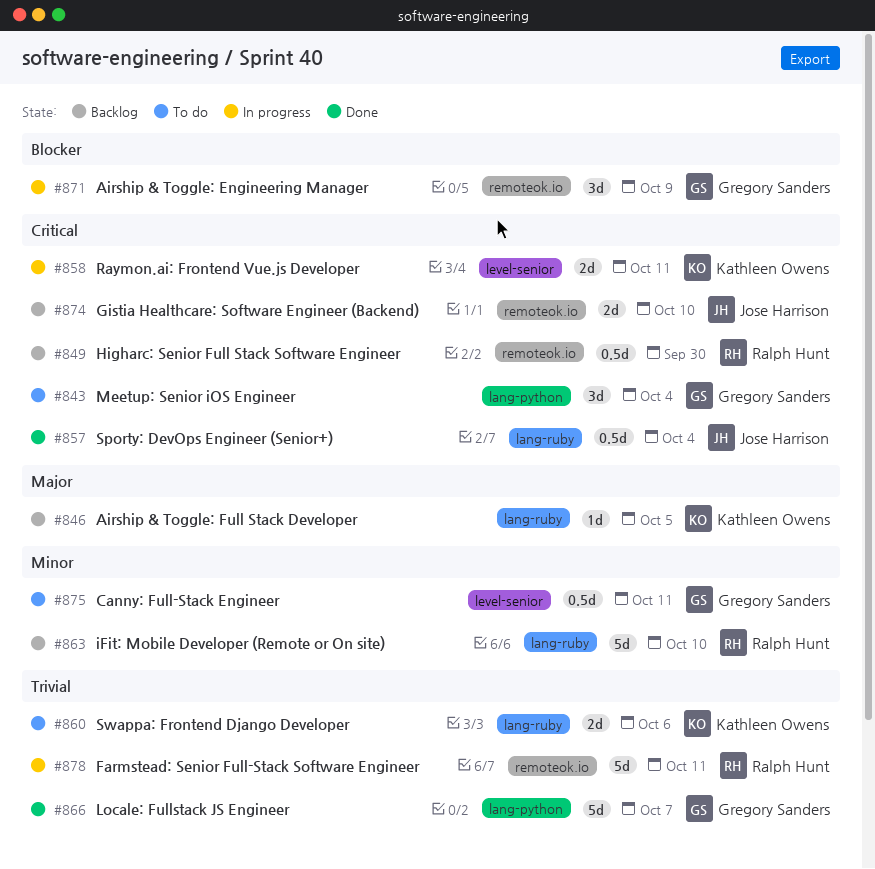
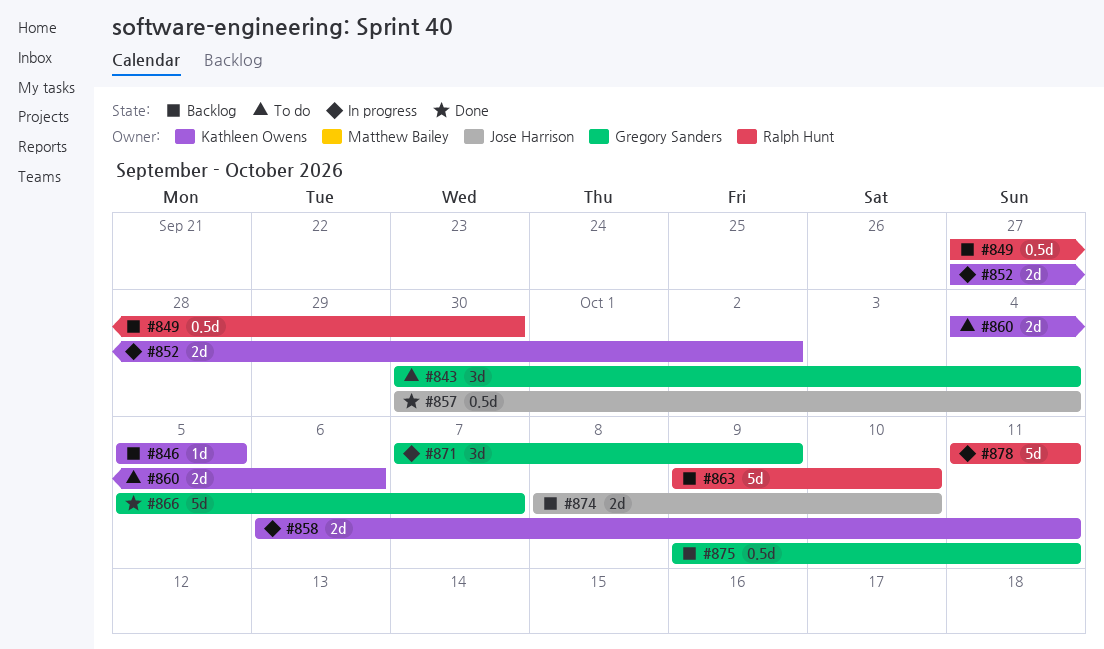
#852: none -> present
#875, status: To do -> Backlog

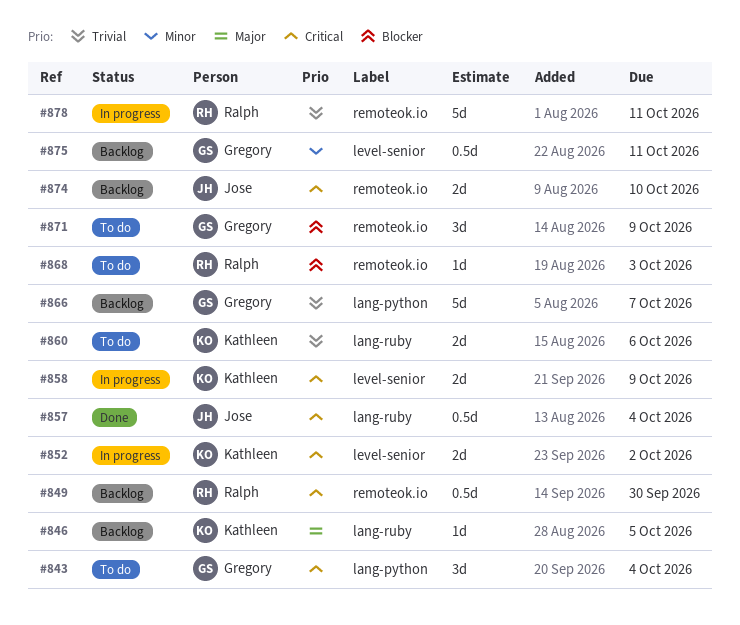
#858, due: Oct 11 -> Oct 9
#863: present -> none
#866, status: Done -> Backlog
#868: none -> present
#871, status: In progress -> To do

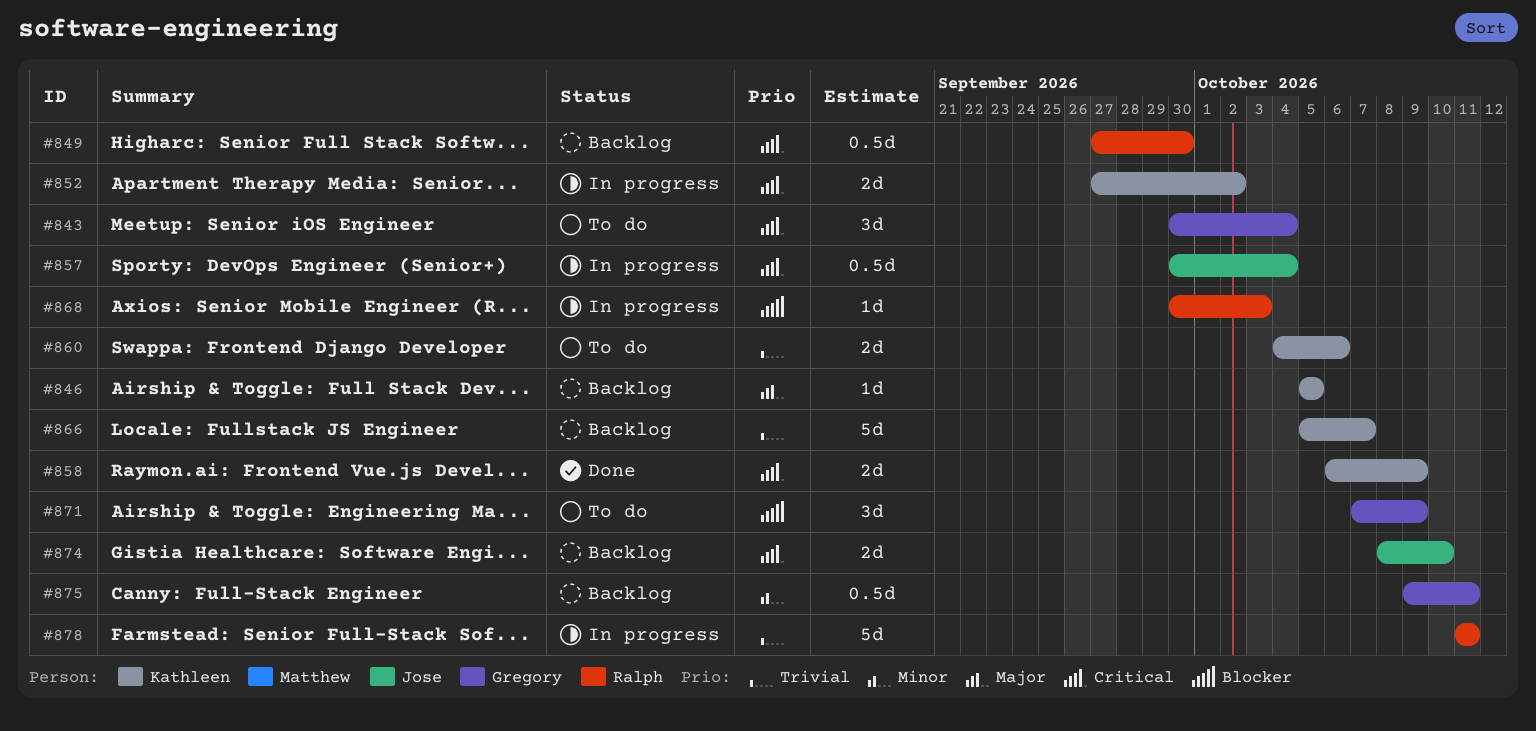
#857, status: Done -> In progress
#858, status: In progress -> Done
#866, owner: Gregory -> Kathleen
#868, status: To do -> In progress

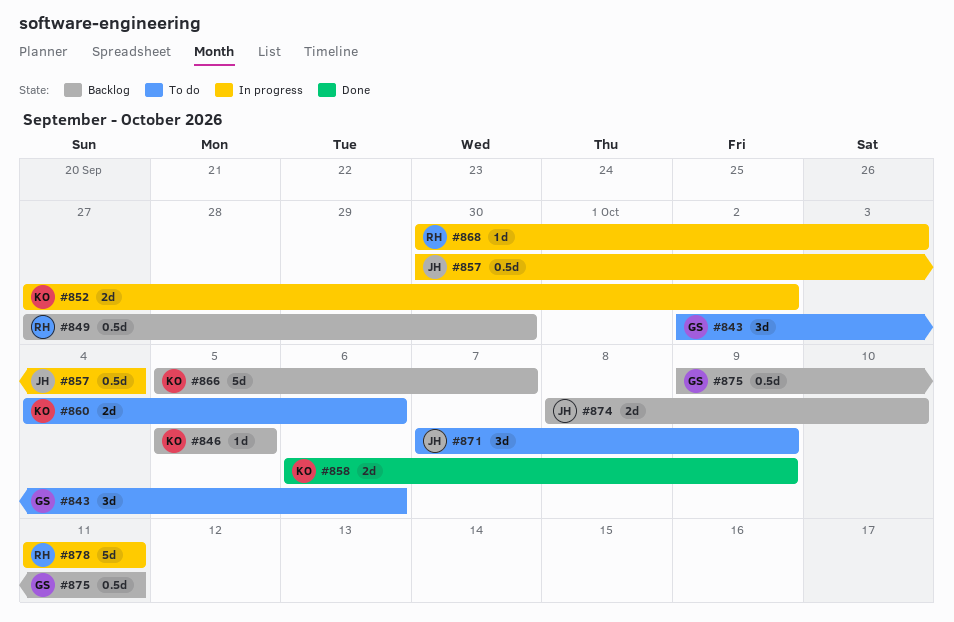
#843, start: Sep 30 -> Oct 2
#843, due: Oct 4 -> Oct 6
#871, owner: Gregory -> Jose

